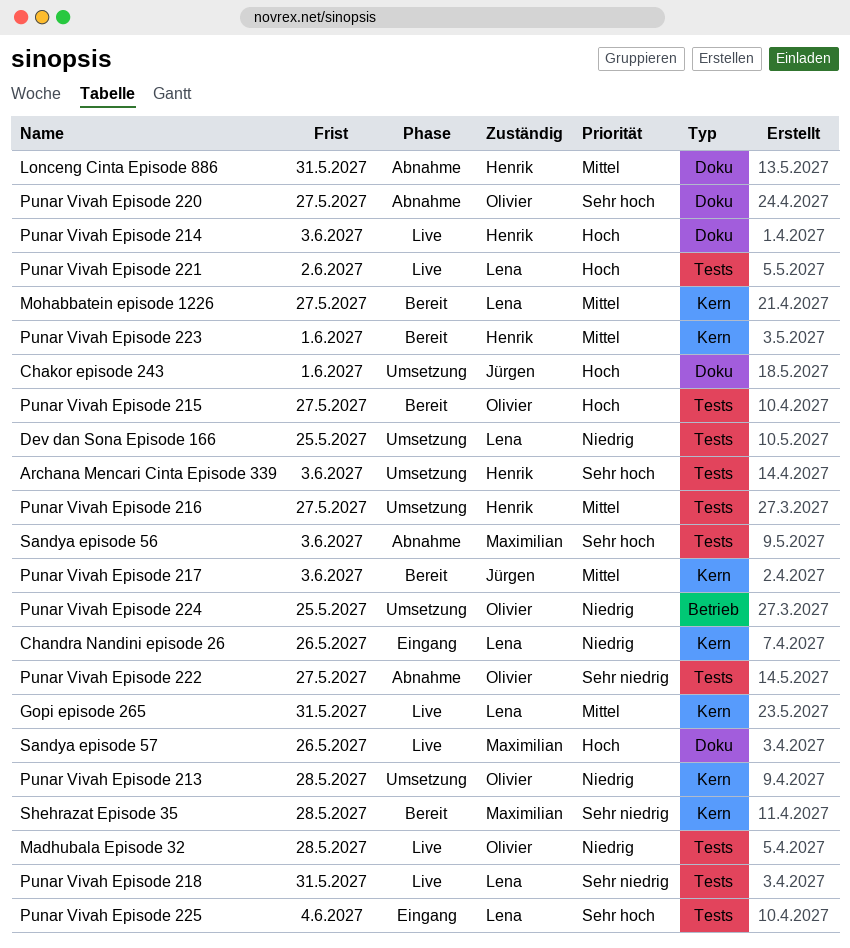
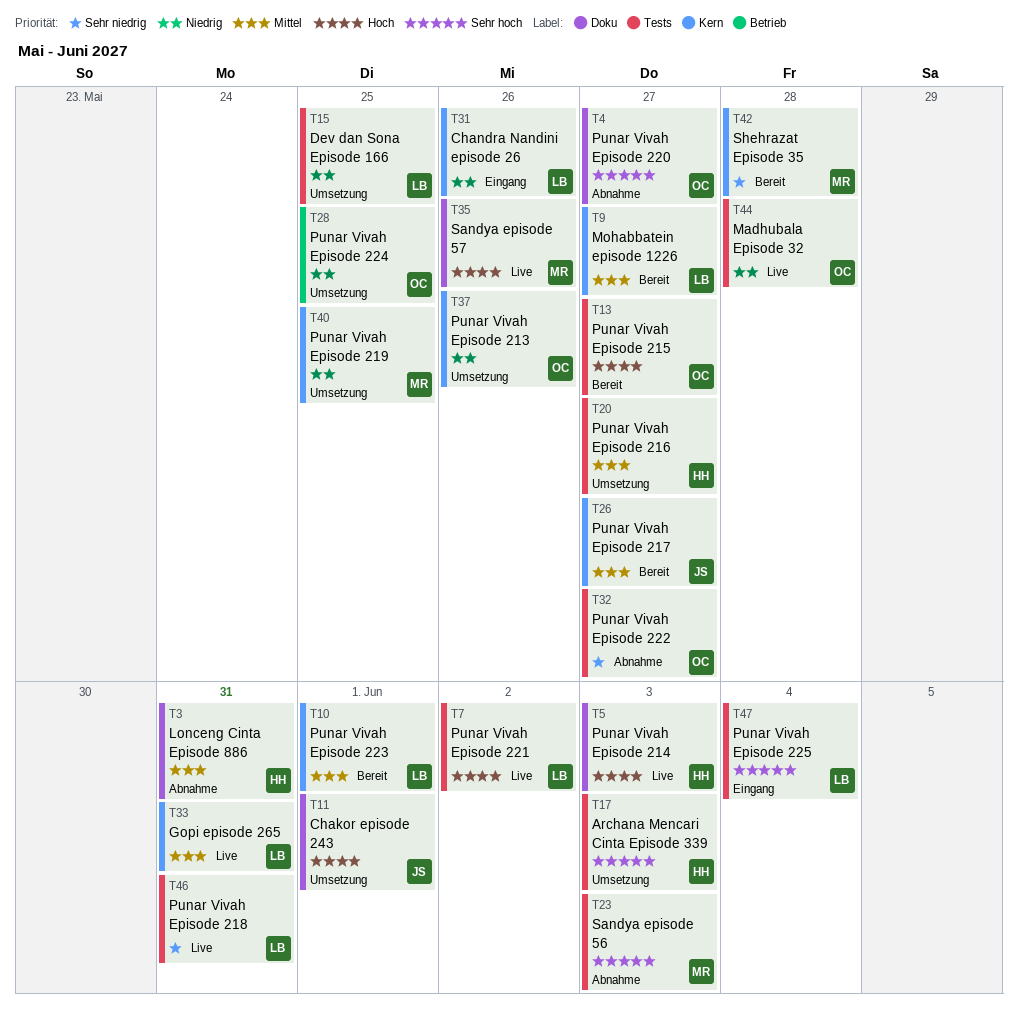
Punar Vivah Episode 213, due: May 28 -> May 26
Punar Vivah Episode 217, due: Jun 3 -> May 27
Punar Vivah Episode 219: none -> present
Punar Vivah Episode 223, owner: Henrik -> Lena

